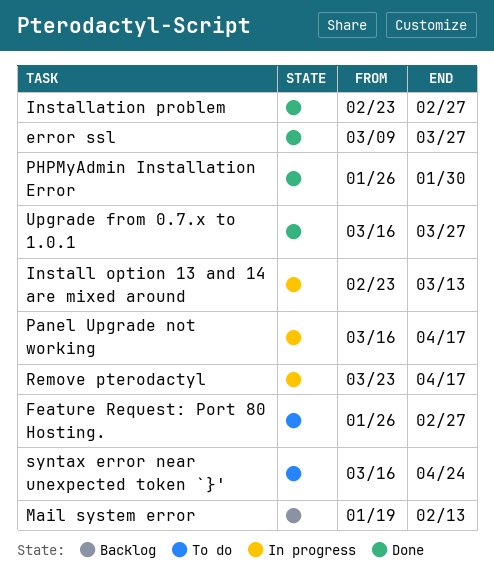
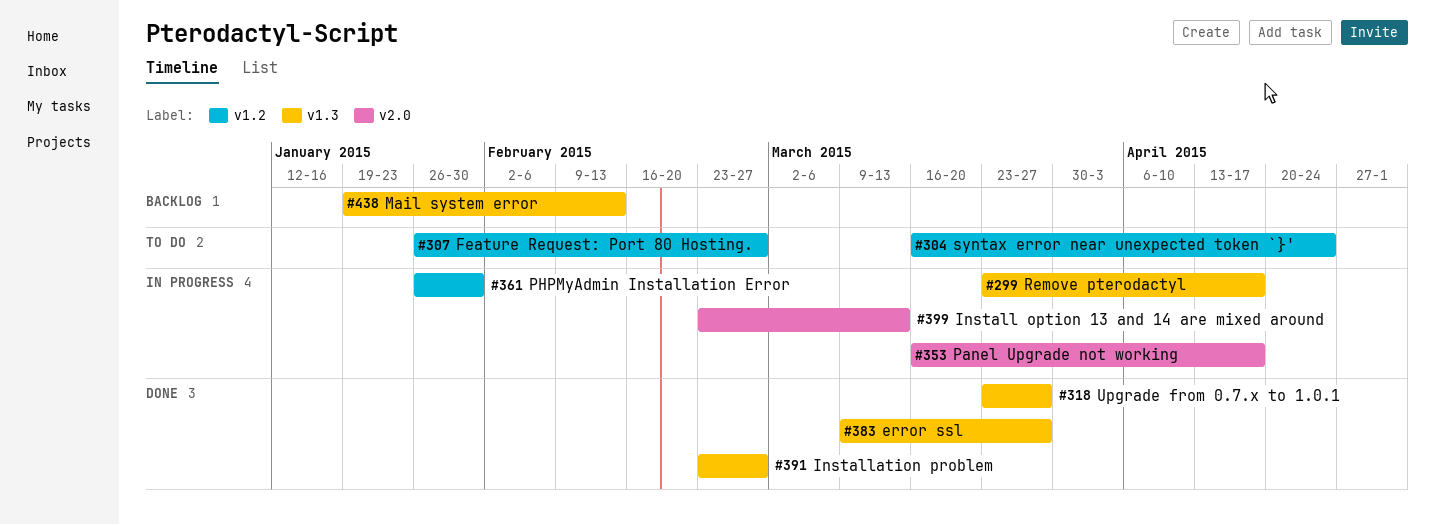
PHPMyAdmin Installation Error, status: Done -> In progress
Upgrade from 0.7.x to 1.0.1, start: Mar 16 -> Mar 23

